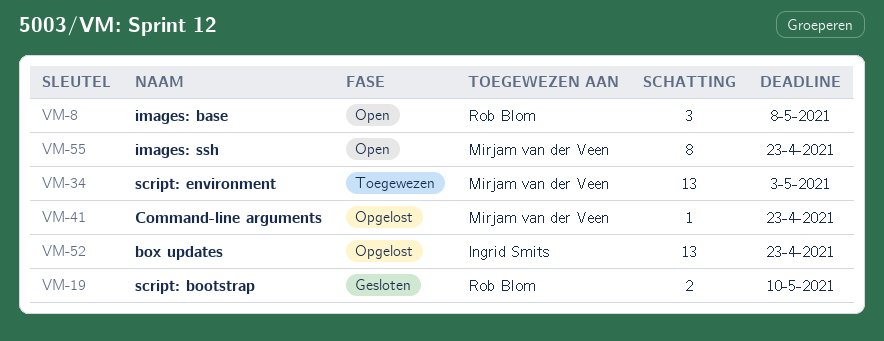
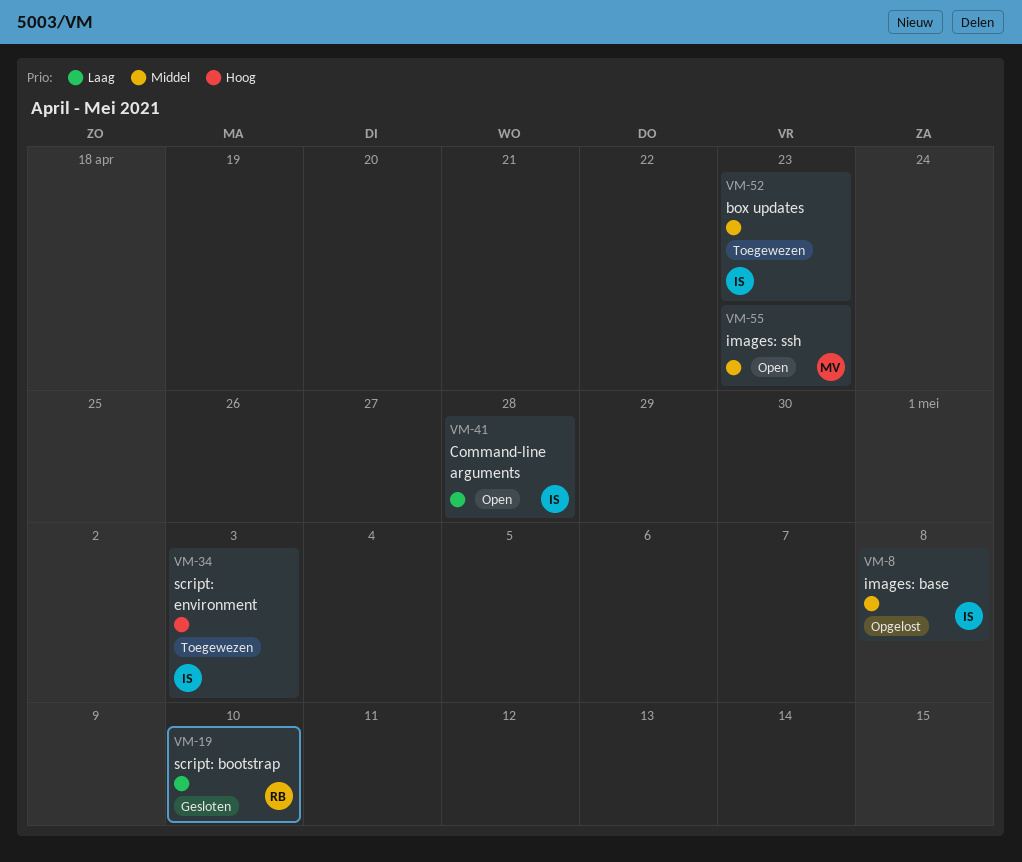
VM-8, status: Open -> Opgelost
VM-8, owner: Rob Blom -> Ingrid Smits
VM-34, owner: Mirjam van der Veen -> Ingrid Smits
VM-41, status: Opgelost -> Open
VM-41, owner: Mirjam van der Veen -> Ingrid Smits
VM-41, due: Apr 23 -> Apr 28
VM-52, status: Opgelost -> Toegewezen

